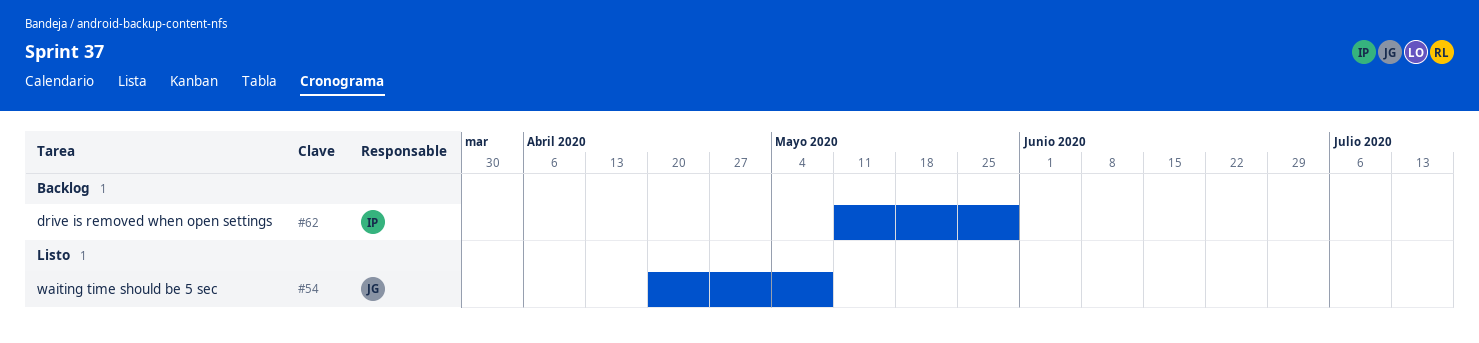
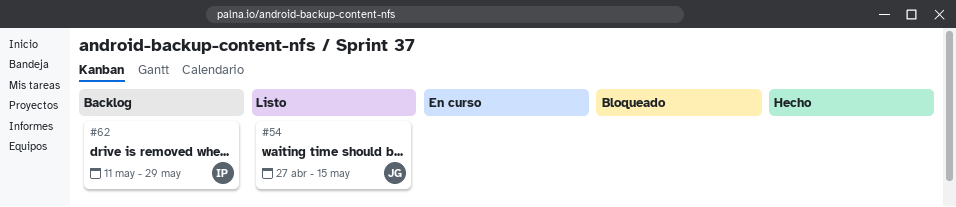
#54, start: Apr 20 -> Apr 27
#54, due: May 8 -> May 15

